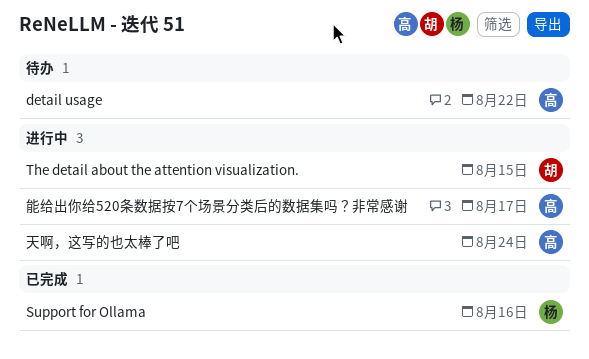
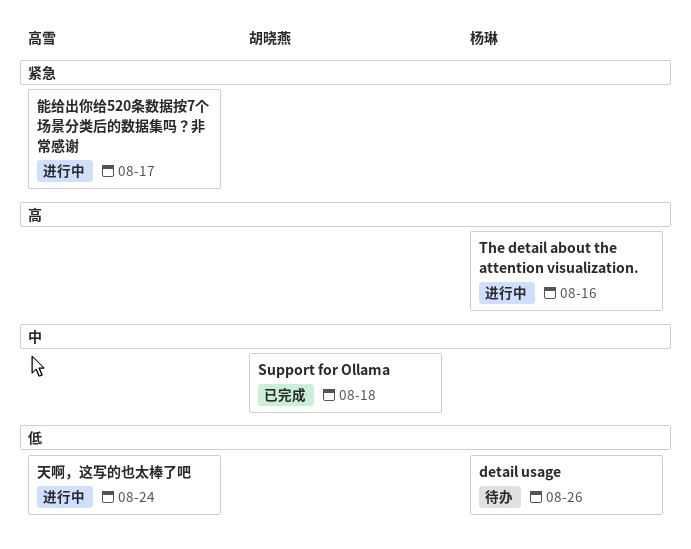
detail usage, owner: 高雪 -> 杨琳
detail usage, due: Aug 22 -> Aug 26
Support for Ollama, owner: 杨琳 -> 胡晓燕
Support for Ollama, due: Aug 16 -> Aug 18
The detail about the attention visualization., owner: 胡晓燕 -> 杨琳
The detail about the attention visualization., due: Aug 15 -> Aug 16

